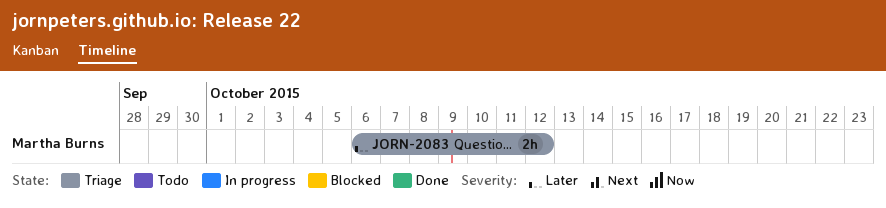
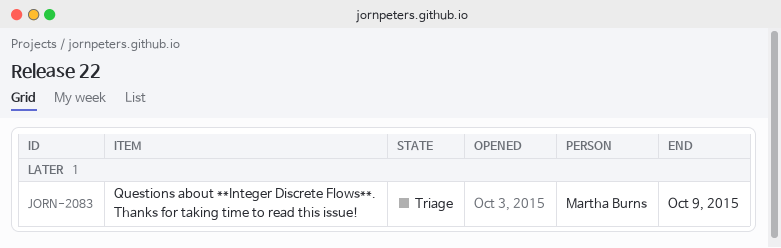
JORN-2083, due: Oct 12 -> Oct 9

